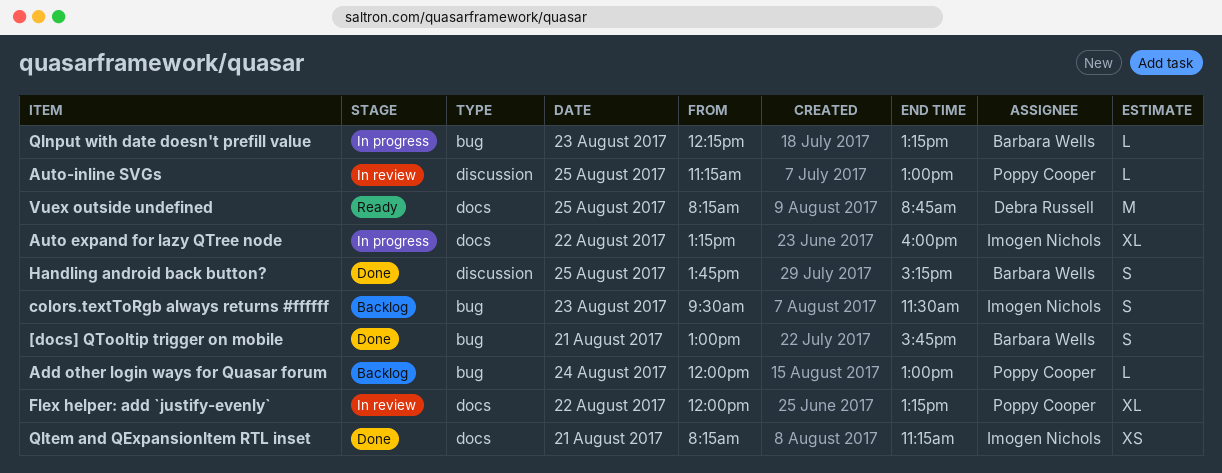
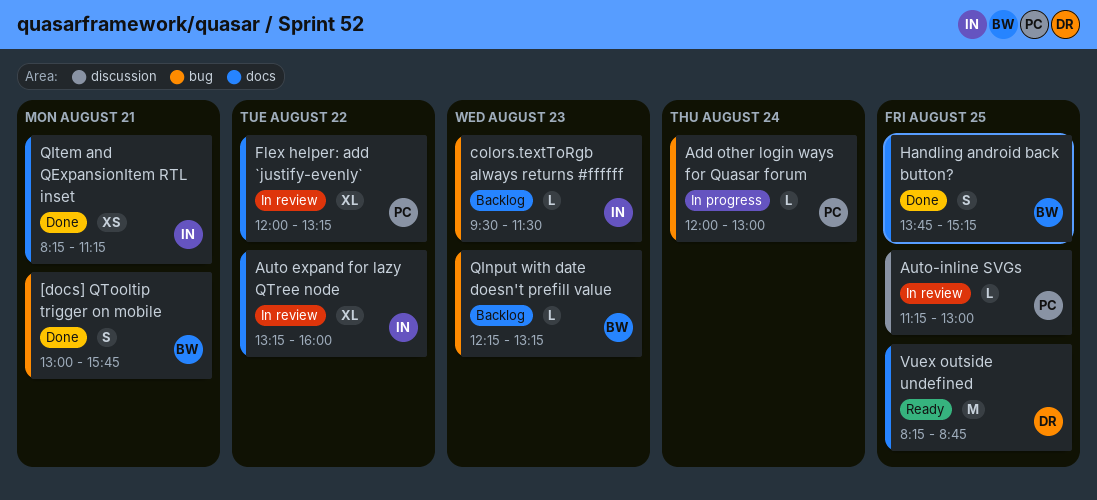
Add other login ways for Quasar forum, status: Backlog -> In progress
Auto expand for lazy QTree node, status: In progress -> In review
colors.textToRgb always returns #ffffff, estimate: S -> L
Handling android back button?, label: discussion -> docs
QInput with date doesn't prefill value, status: In progress -> Backlog

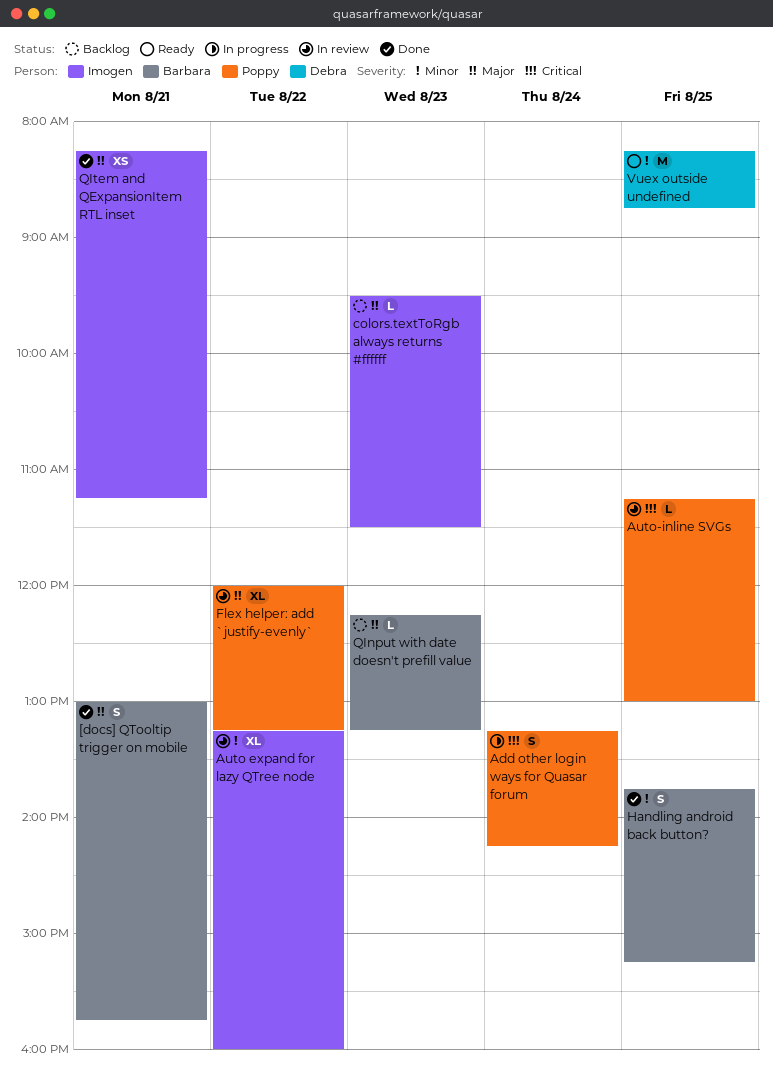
Add other login ways for Quasar forum, estimate: L -> S
Add other login ways for Quasar forum, begins: 12:00 -> 13:15
Add other login ways for Quasar forum, ends: 13:00 -> 14:15

